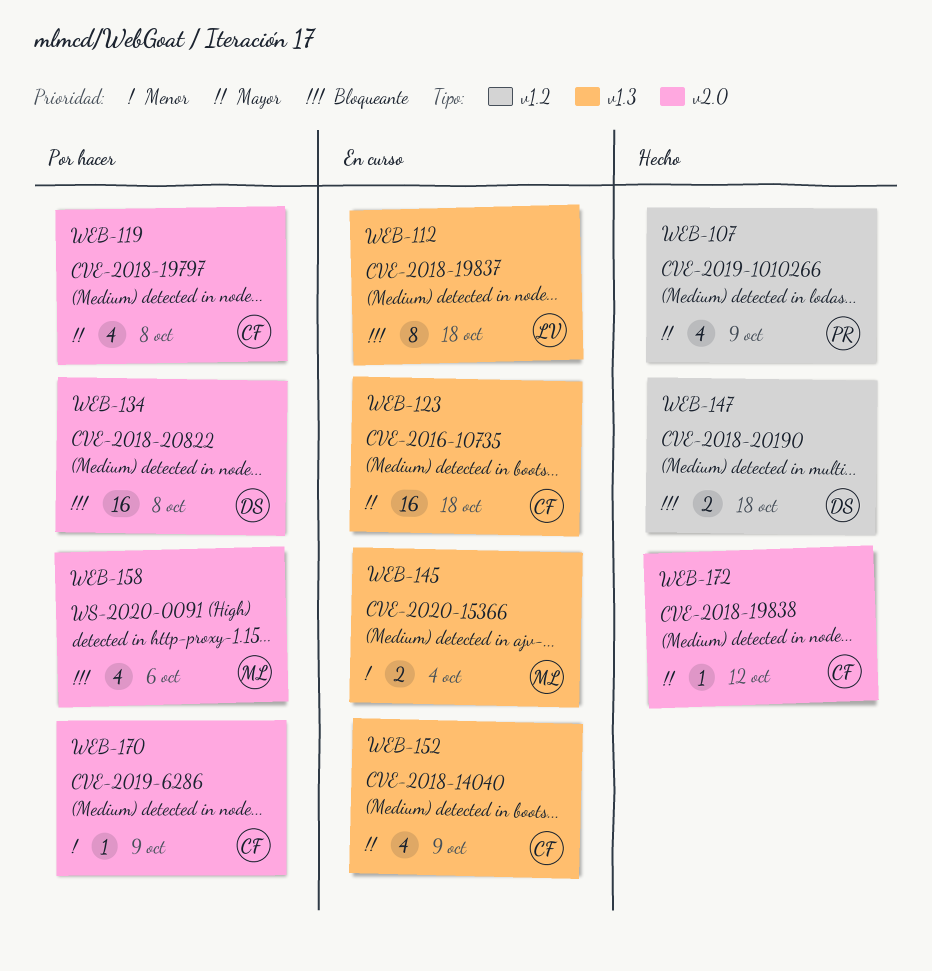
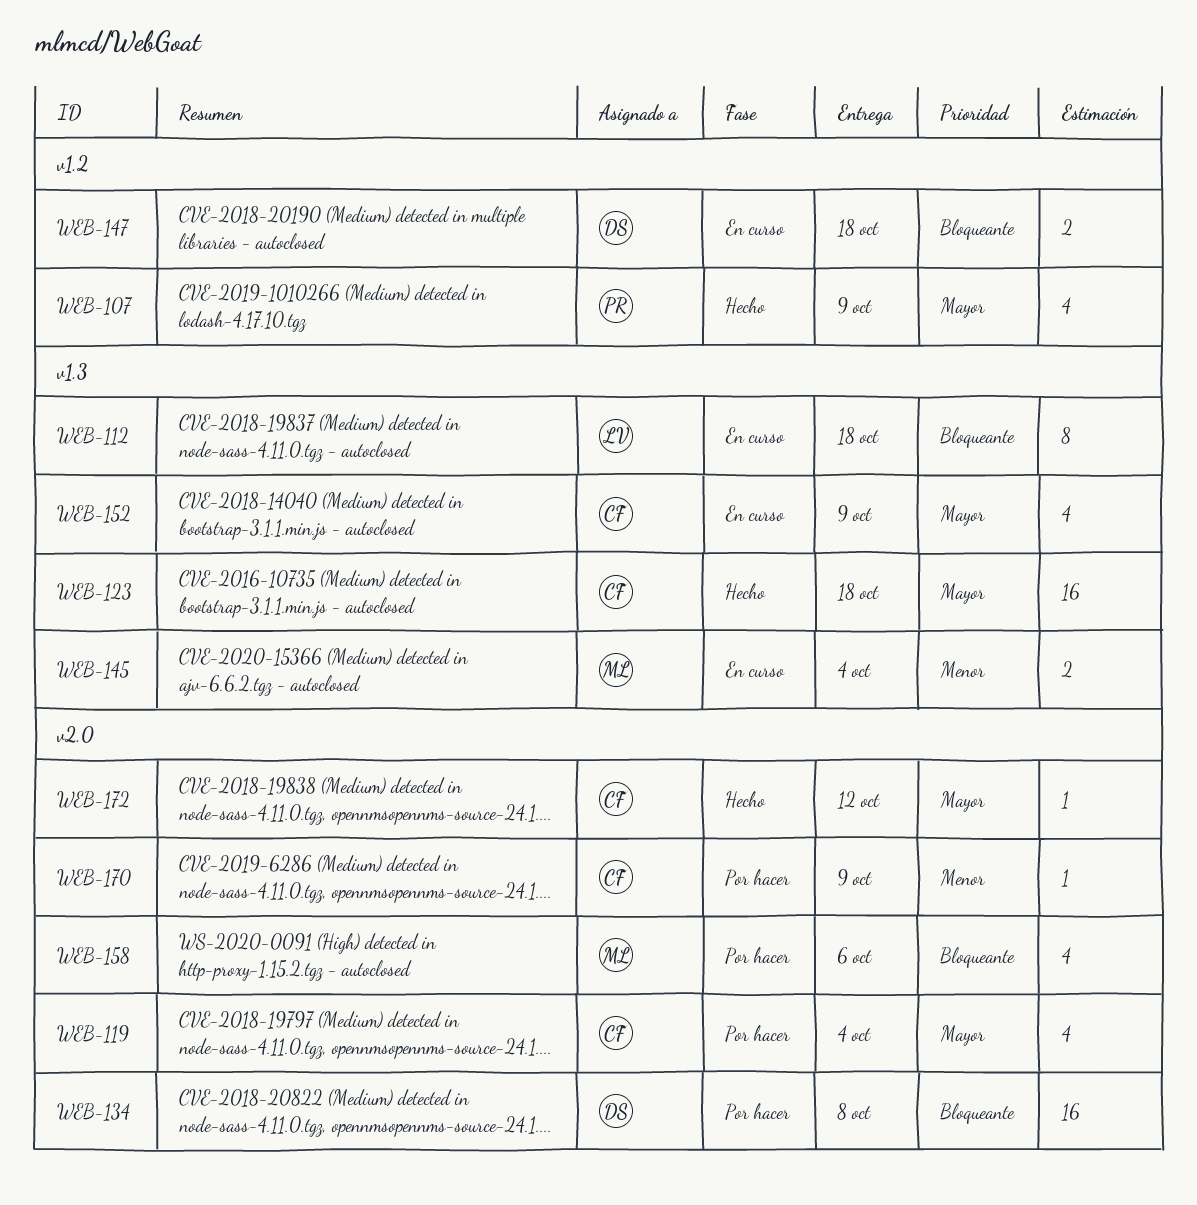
WEB-119, due: Oct 8 -> Oct 4
WEB-123, status: En curso -> Hecho
WEB-147, status: Hecho -> En curso

